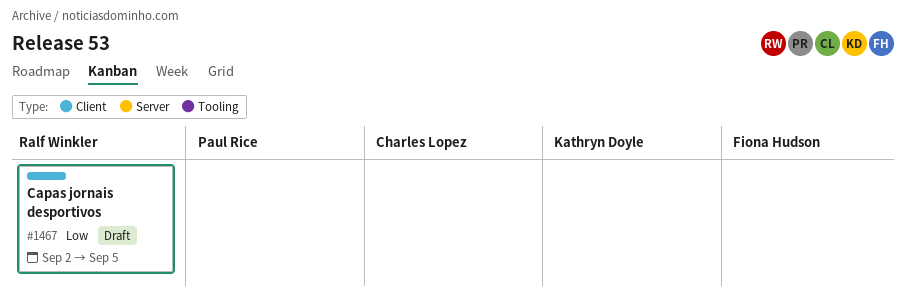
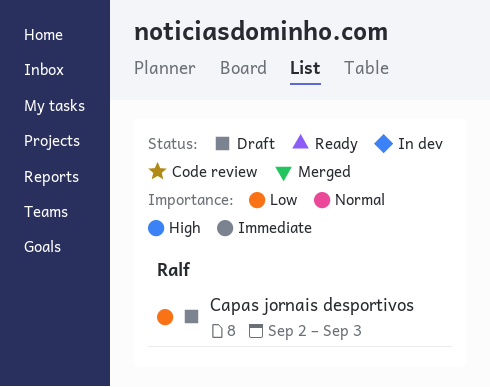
Capas jornais desportivos, due: Sep 5 -> Sep 3

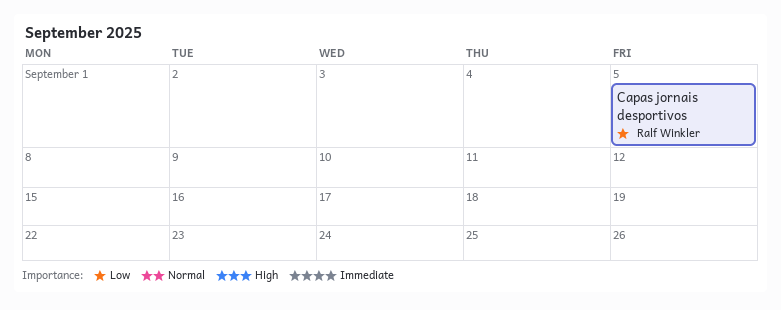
Capas jornais desportivos, due: Sep 3 -> Sep 5

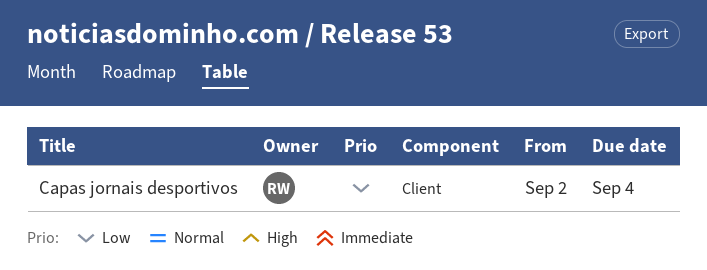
Capas jornais desportivos, due: Sep 5 -> Sep 4

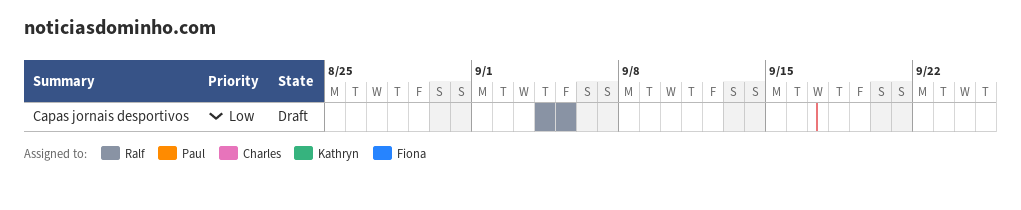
Capas jornais desportivos, start: Sep 2 -> Sep 4
Capas jornais desportivos, due: Sep 4 -> Sep 5

